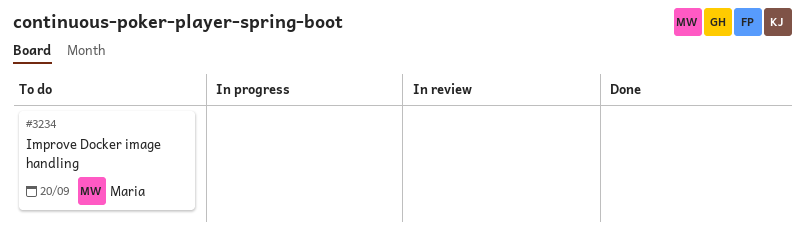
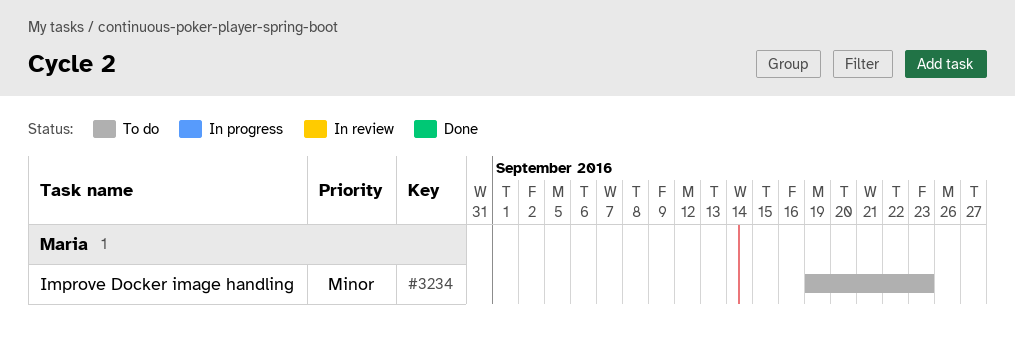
#3234, due: Sep 20 -> Sep 23

